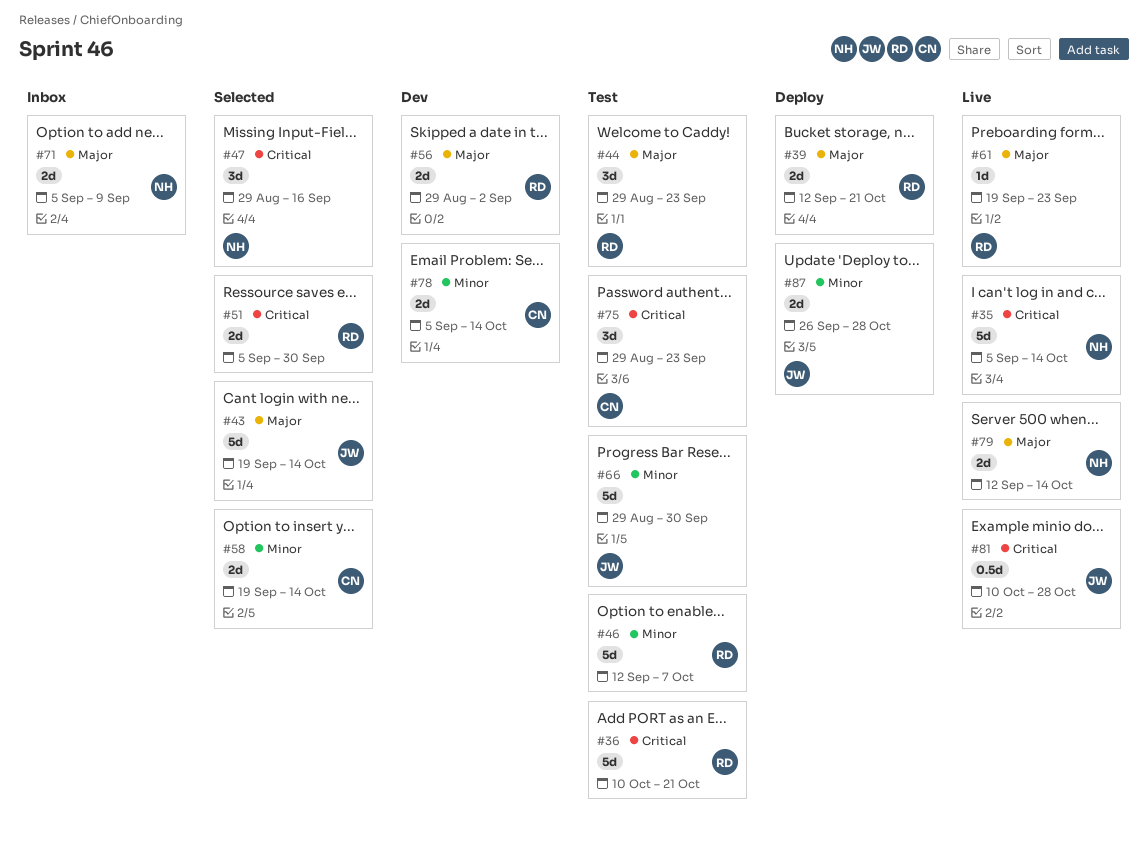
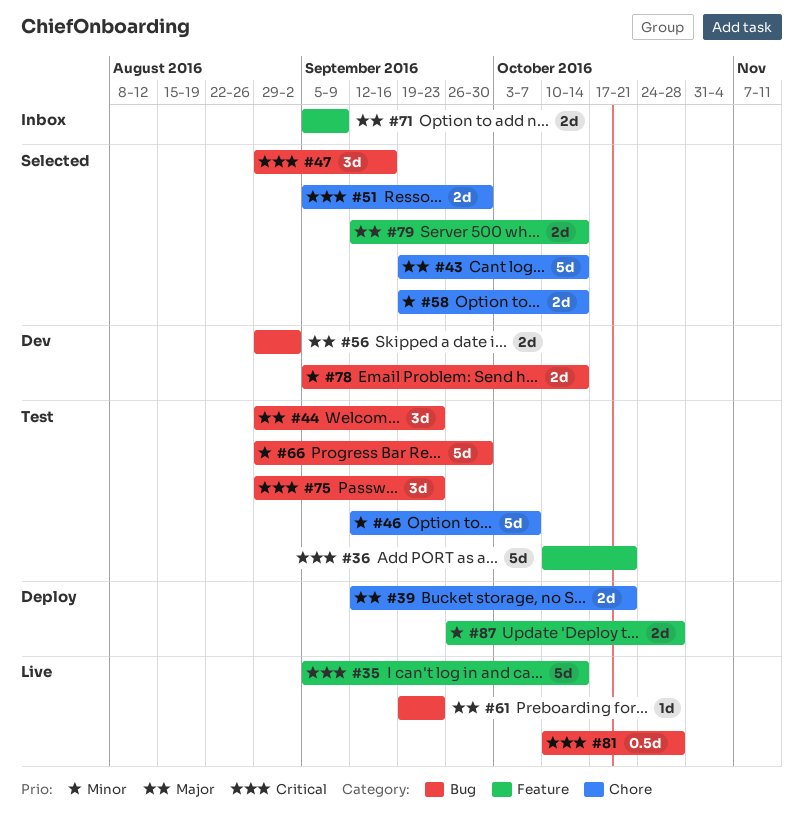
#79, status: Live -> Selected

